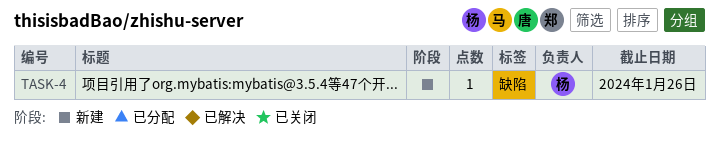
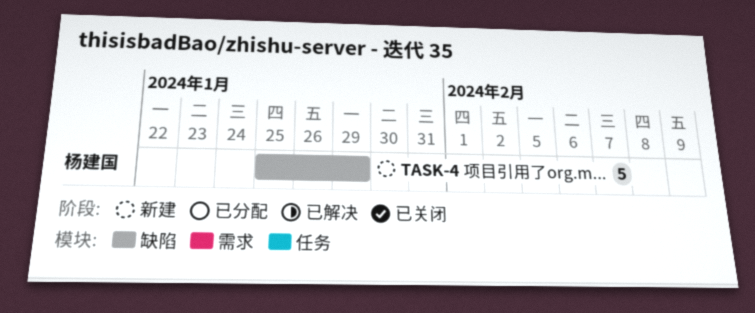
TASK-4, estimate: 1 -> 5
TASK-4, due: Jan 26 -> Jan 29

